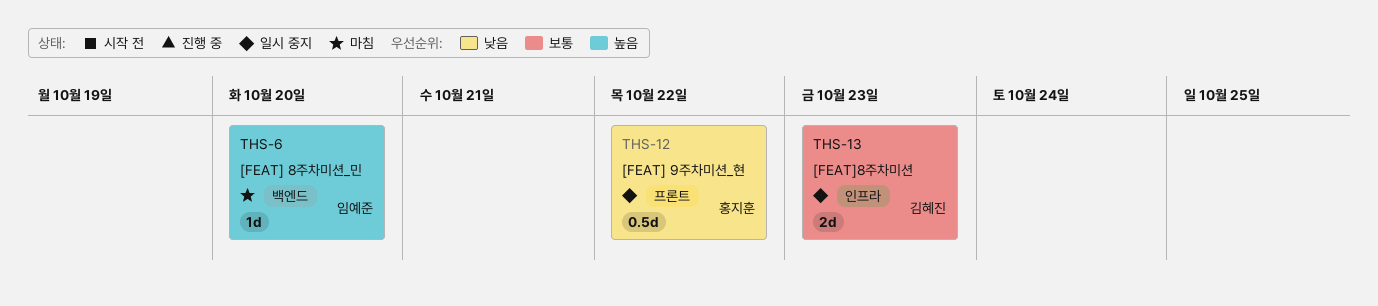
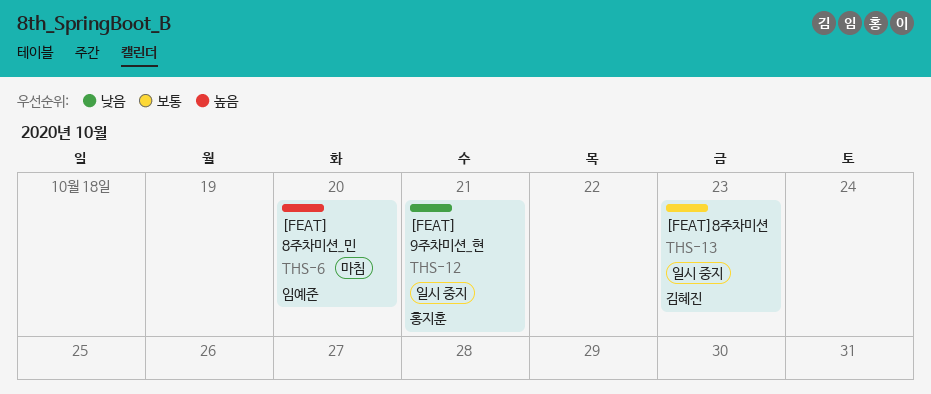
THS-12, due: Oct 22 -> Oct 21

